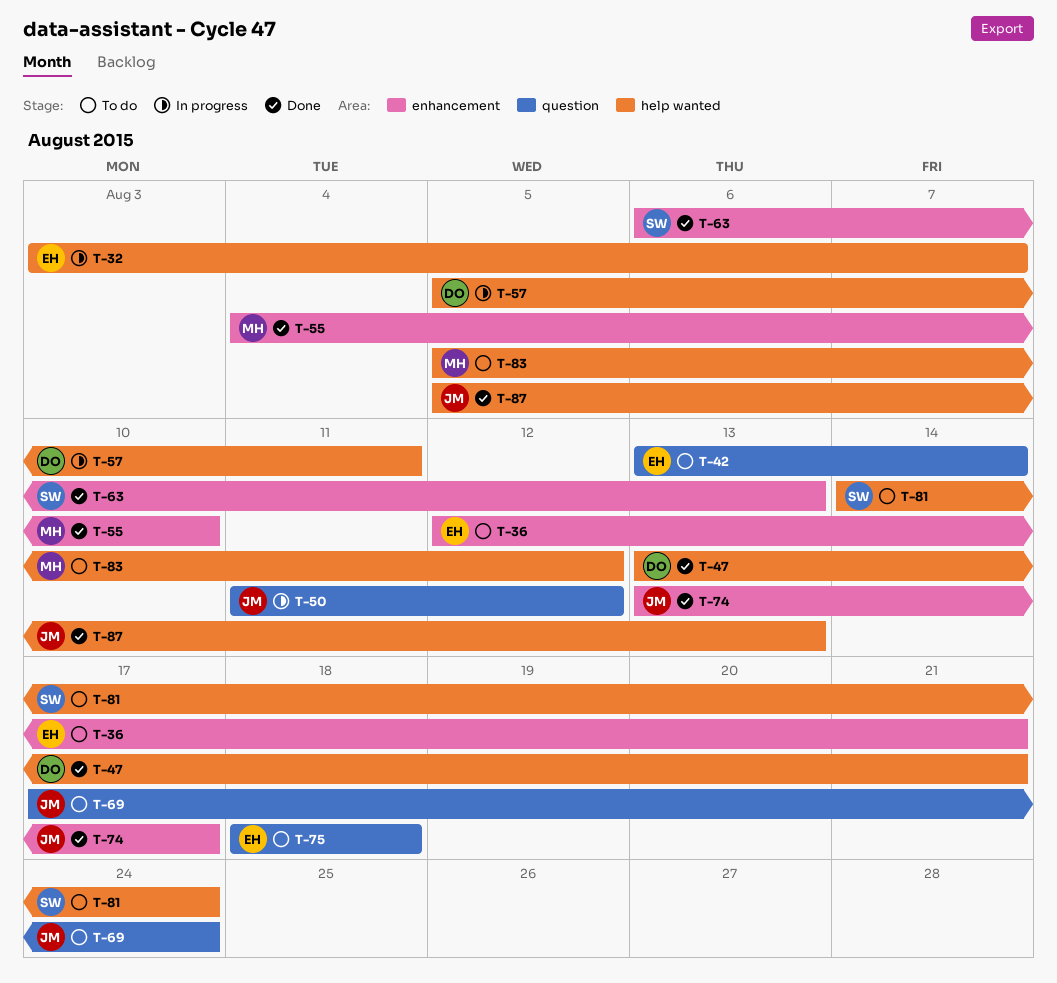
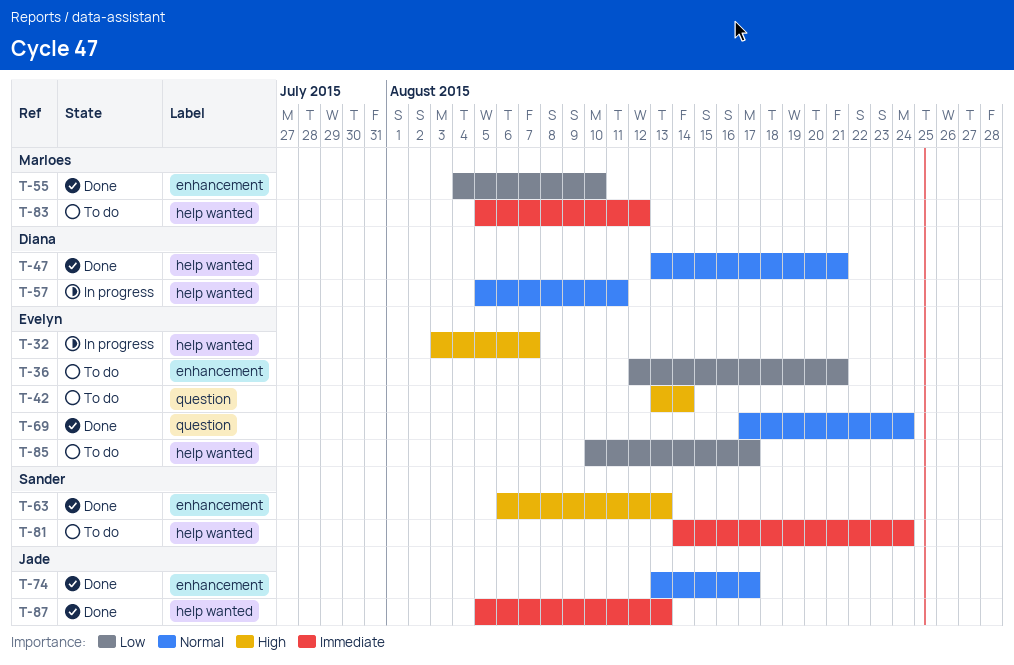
T-50: present -> none
T-69, status: To do -> Done
T-69, owner: Jade -> Evelyn
T-75: present -> none
T-85: none -> present

